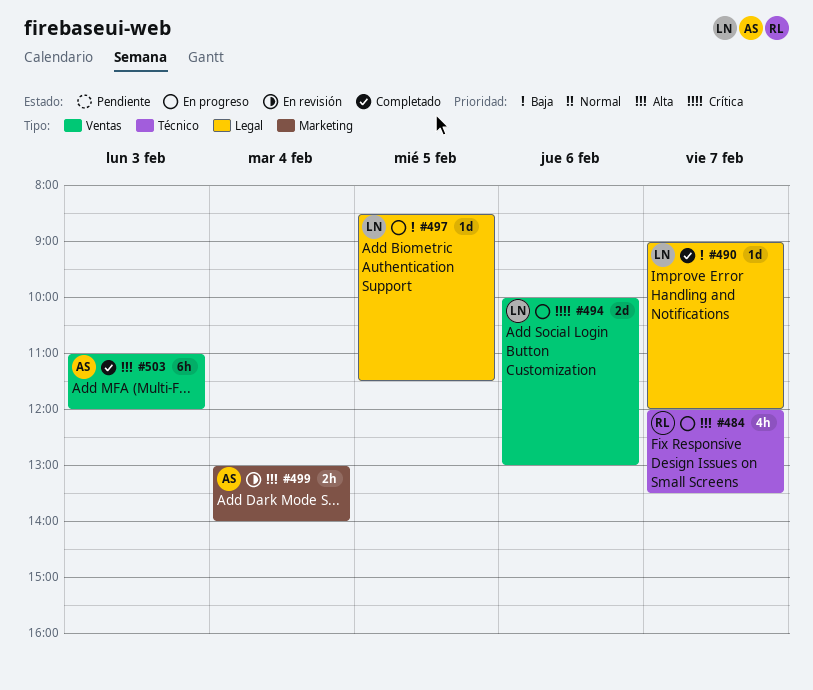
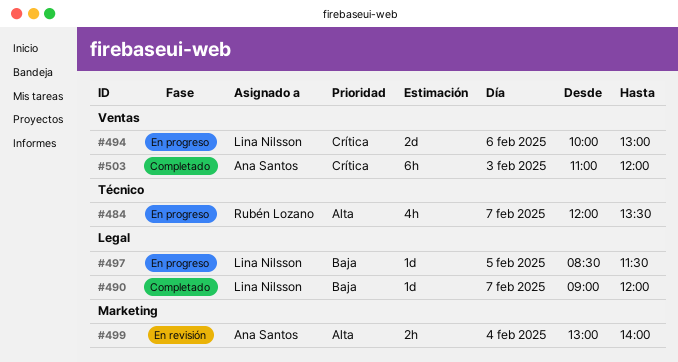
#503, priority: Alta -> Crítica

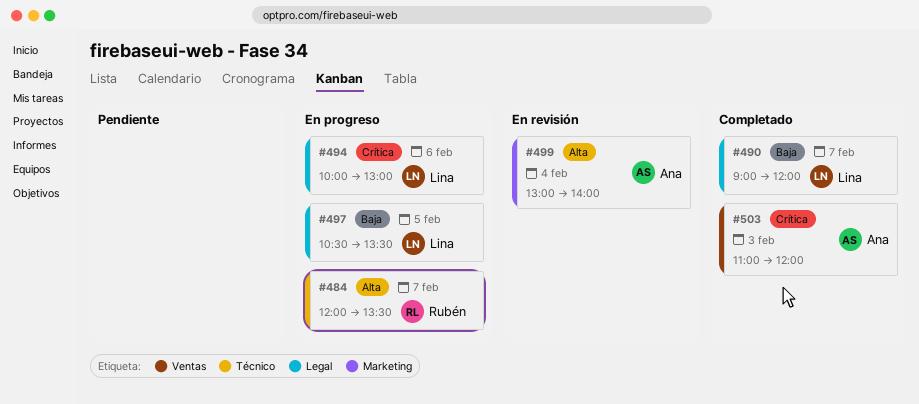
#494, label: Ventas -> Legal
#497, begins: 08:30 -> 10:30
#497, ends: 11:30 -> 13:30

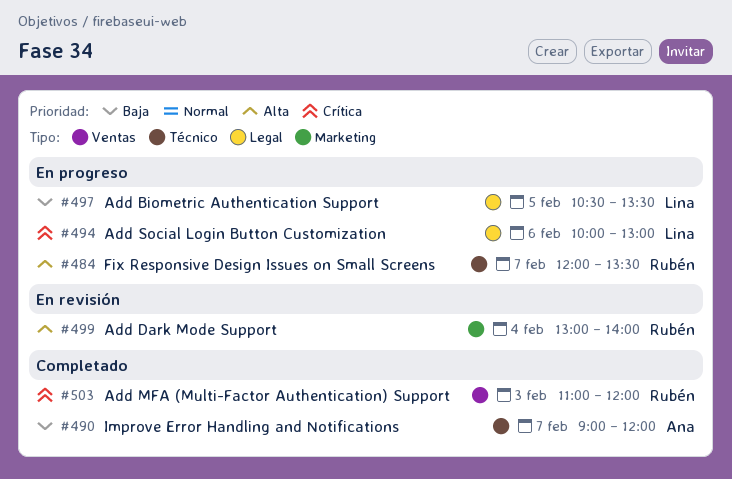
#490, owner: Lina -> Ana
#490, label: Legal -> Técnico
#499, owner: Ana -> Rubén
#503, owner: Ana -> Rubén

